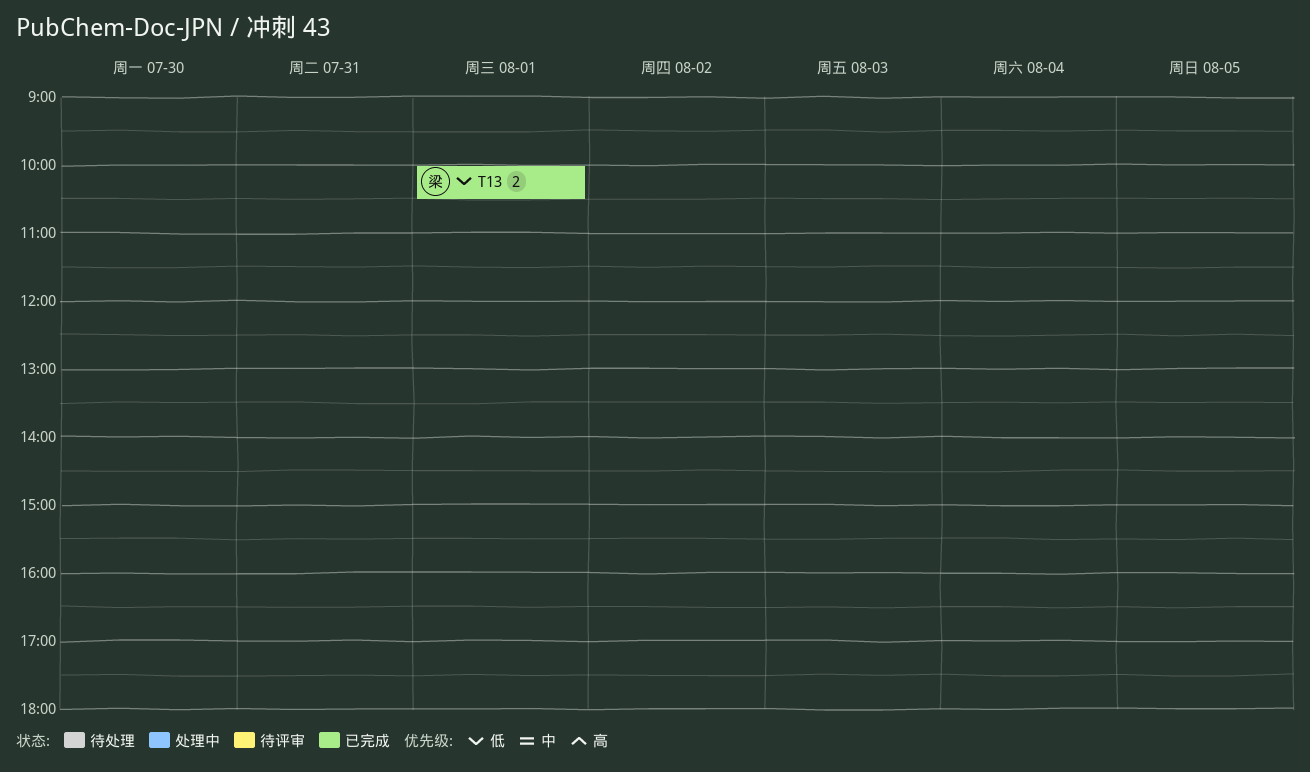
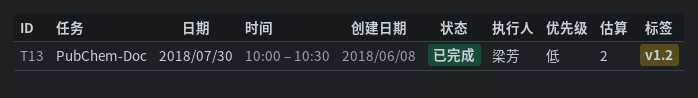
T13, day: Aug 1 -> Jul 30

